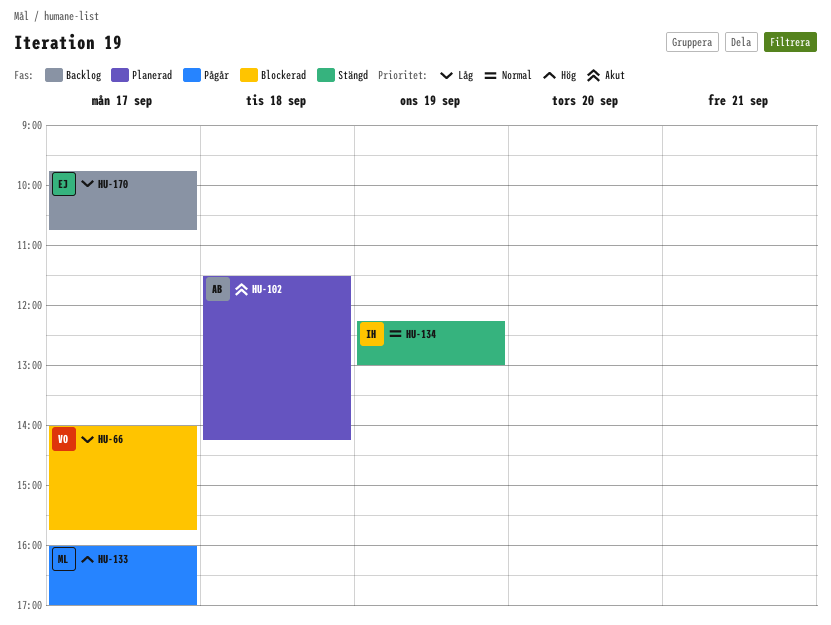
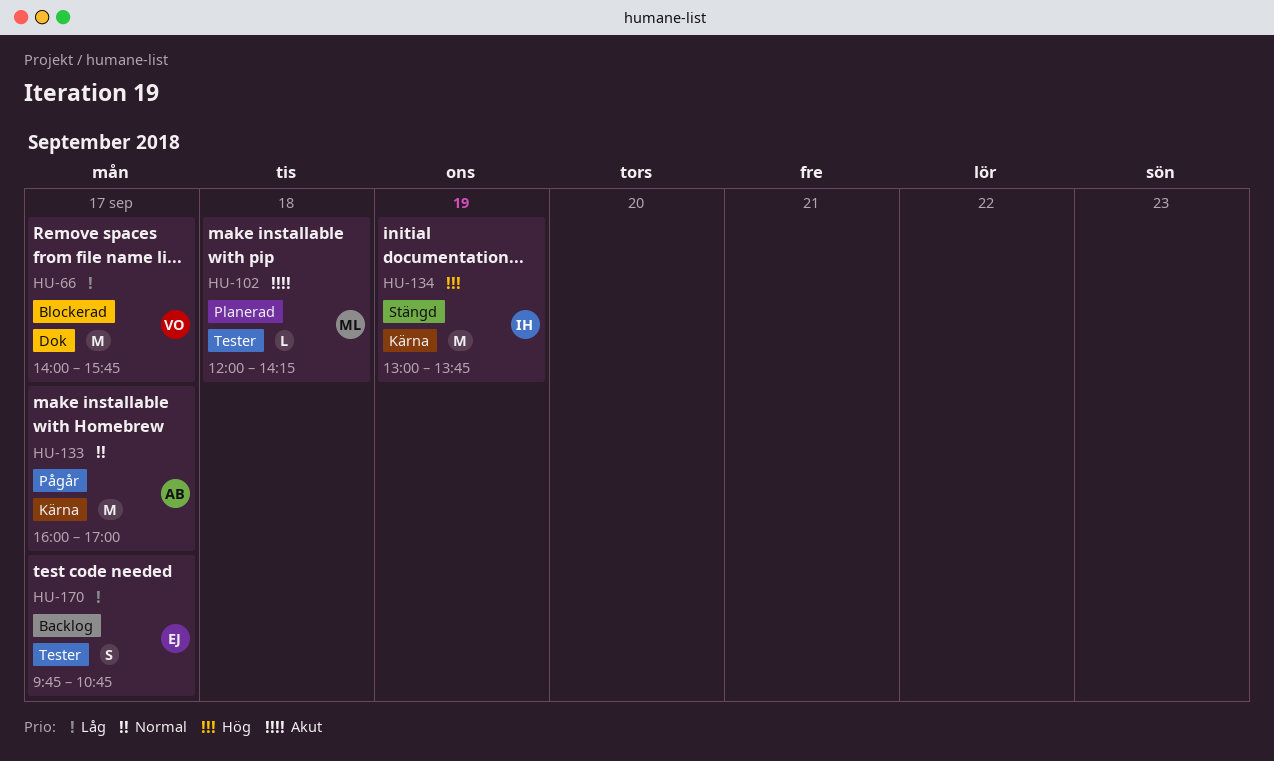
HU-102, owner: AB -> ML
HU-102, begins: 11:30 -> 12:00
HU-133, owner: ML -> AB
HU-133, priority: Hög -> Normal
HU-134, priority: Normal -> Hög
HU-134, begins: 12:15 -> 13:00
HU-134, ends: 13:00 -> 13:45

